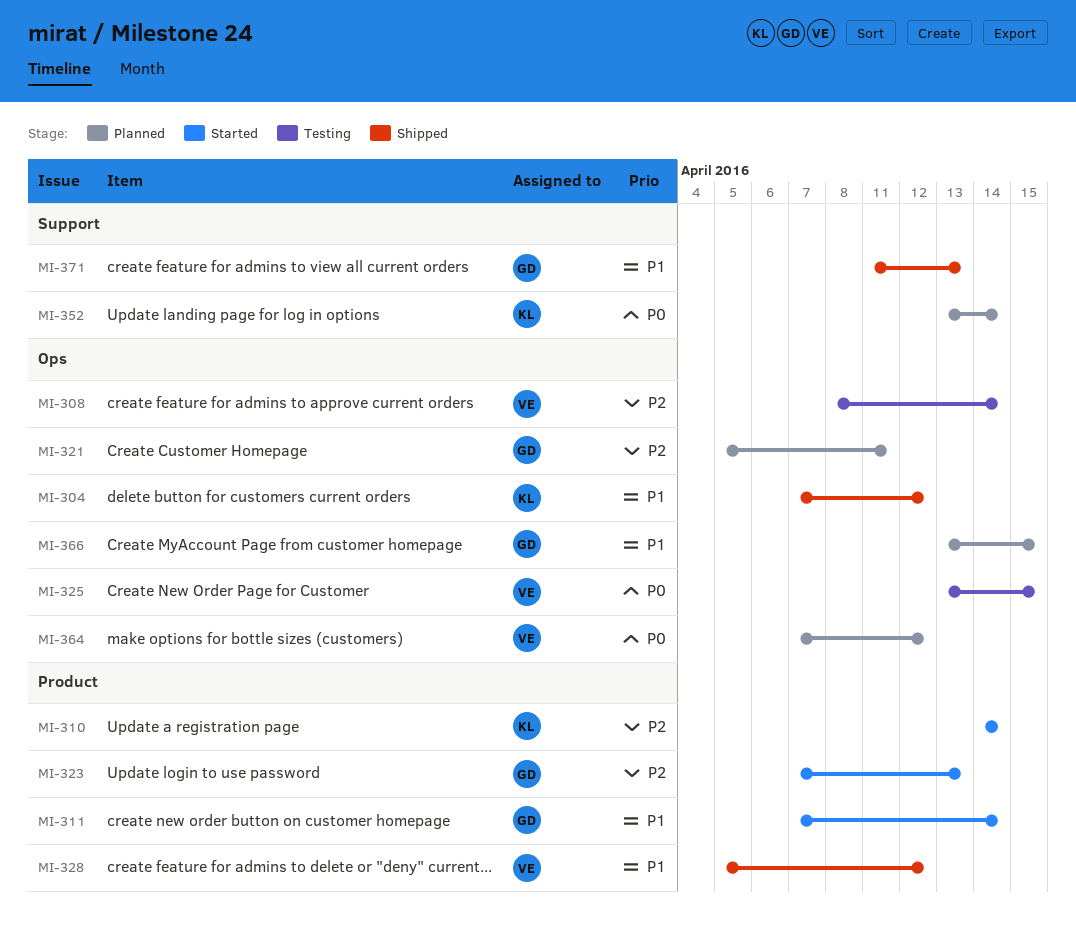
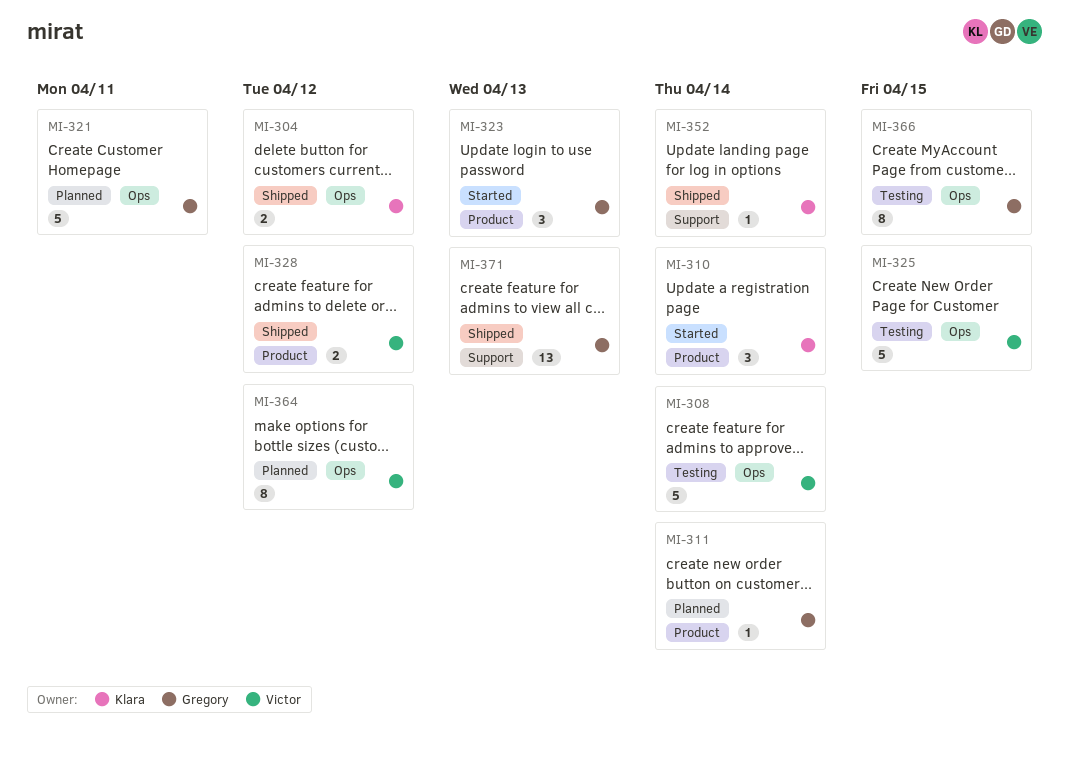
MI-311, status: Started -> Planned
MI-352, status: Planned -> Shipped
MI-366, status: Planned -> Testing

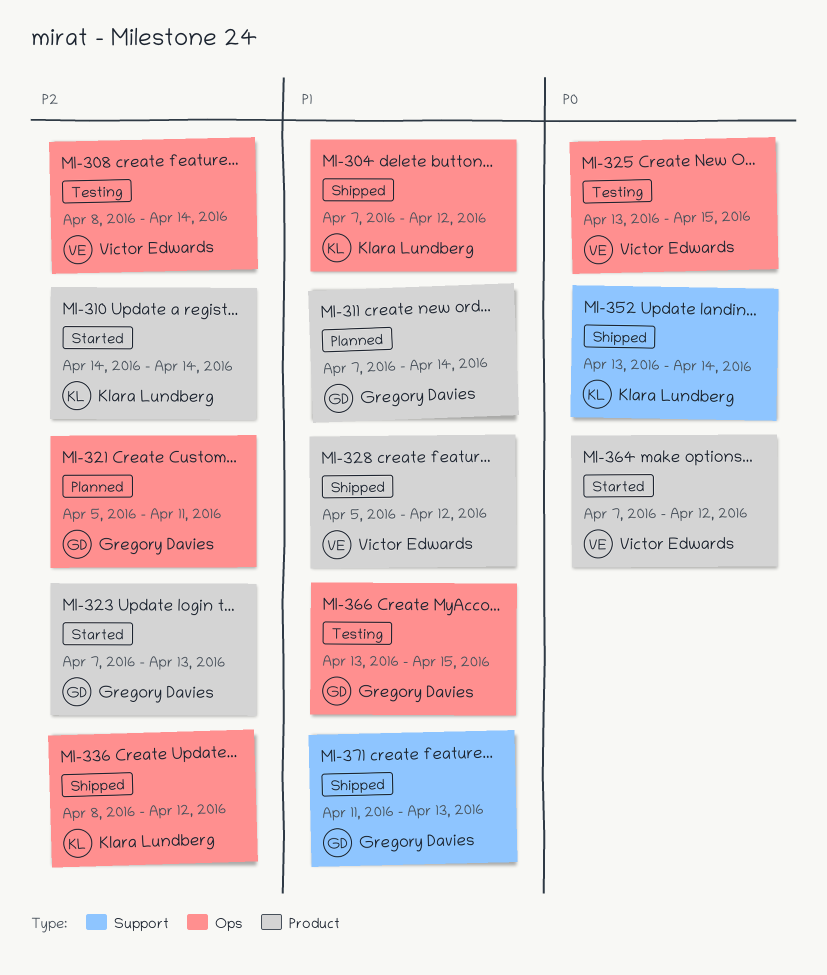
MI-336: none -> present
MI-364, status: Planned -> Started
MI-364, label: Ops -> Product

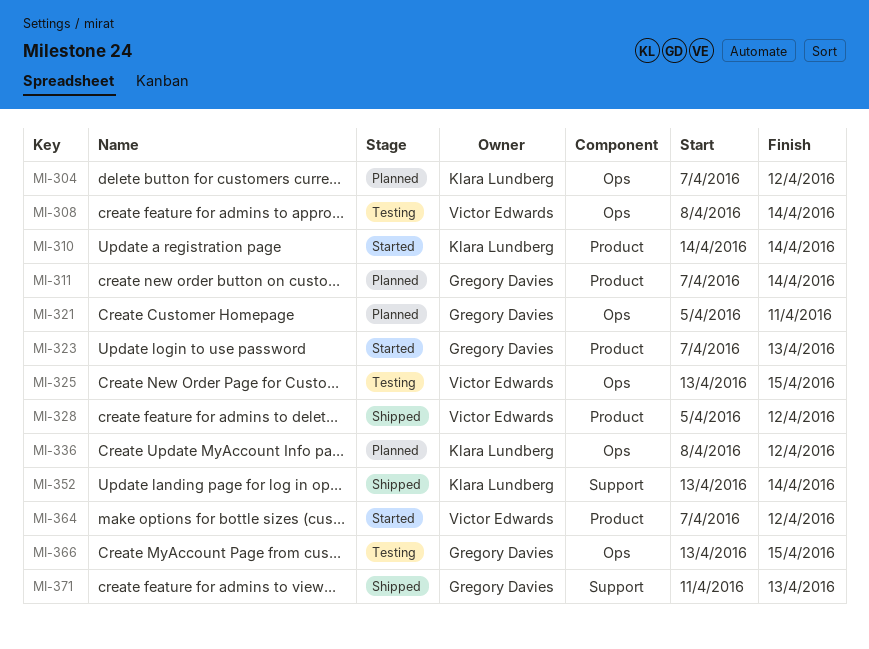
MI-304, status: Shipped -> Planned
MI-336, status: Shipped -> Planned

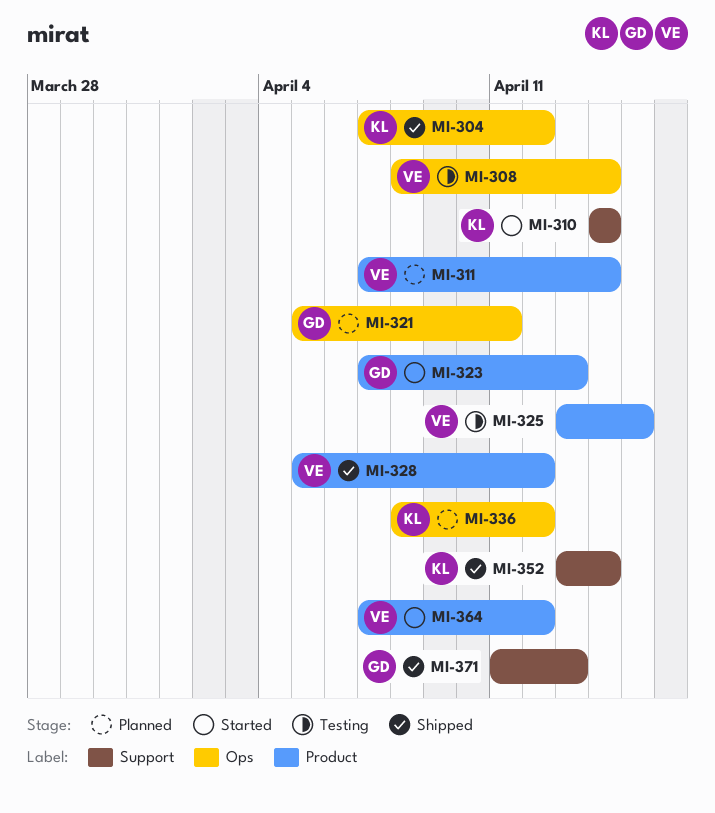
MI-304, status: Planned -> Shipped
MI-310, label: Product -> Support
MI-311, owner: Gregory Davies -> Victor Edwards
MI-325, label: Ops -> Product
MI-366: present -> none

